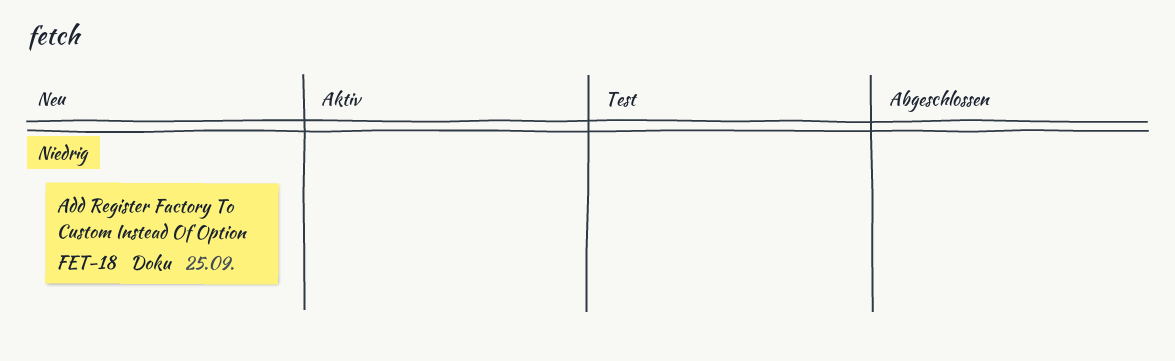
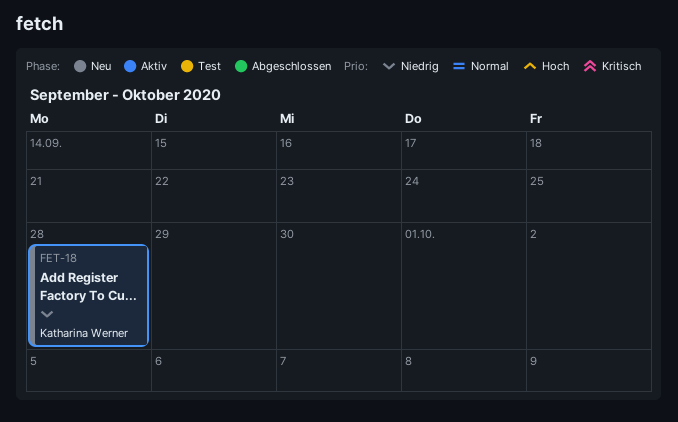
FET-18, due: Sep 25 -> Sep 28

